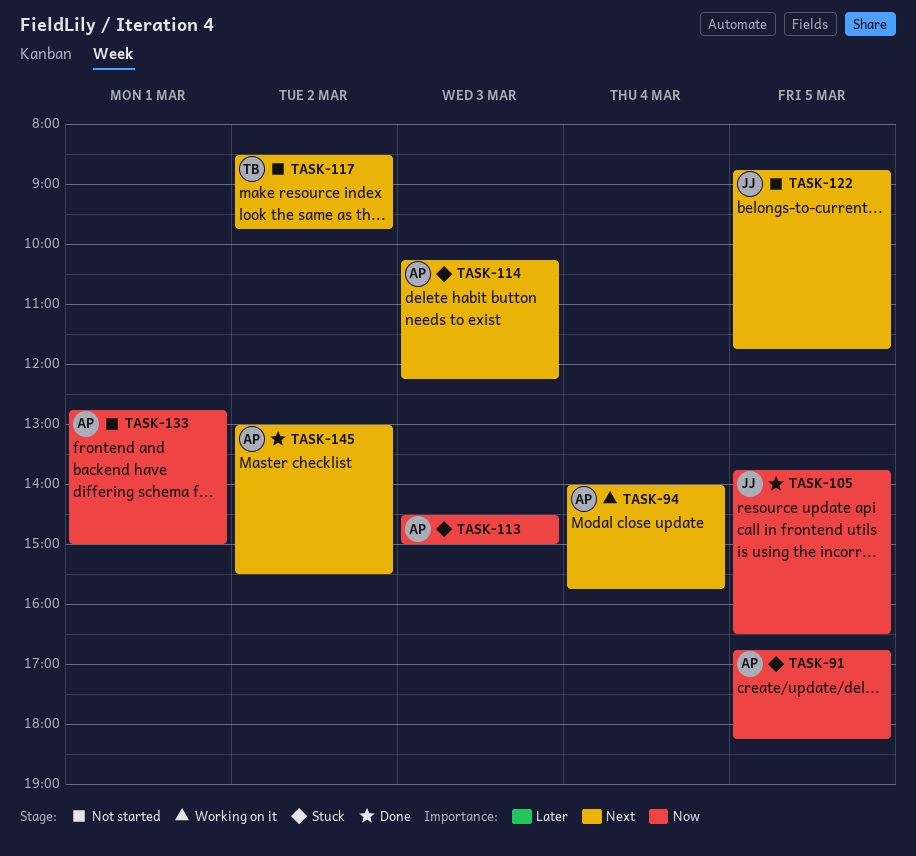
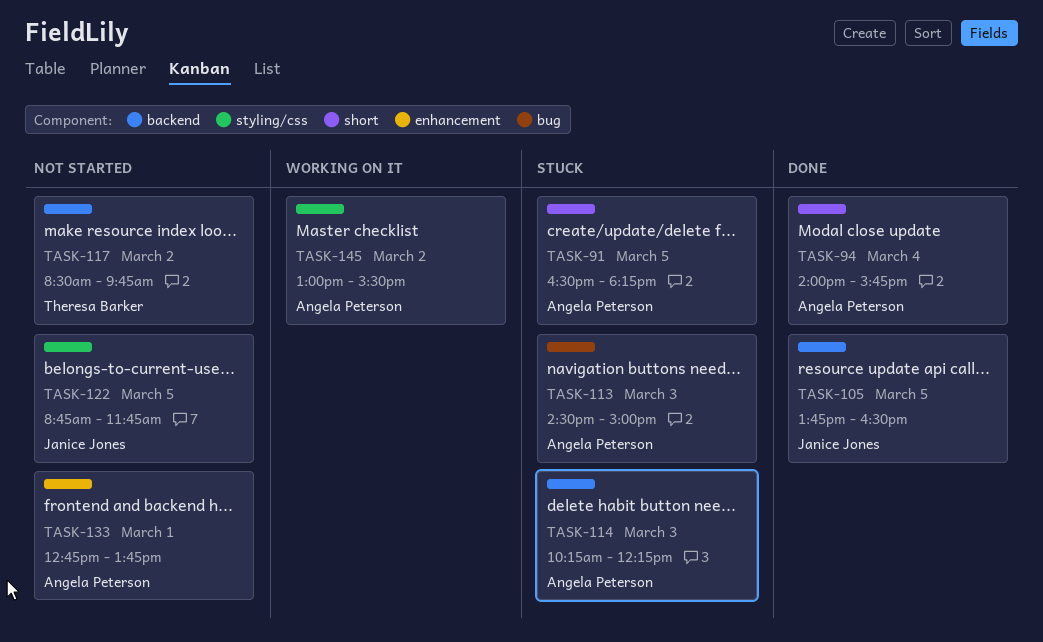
TASK-91, begins: 16:45 -> 16:30
TASK-94, status: Working on it -> Done
TASK-133, ends: 15:00 -> 13:45
TASK-145, status: Done -> Working on it

